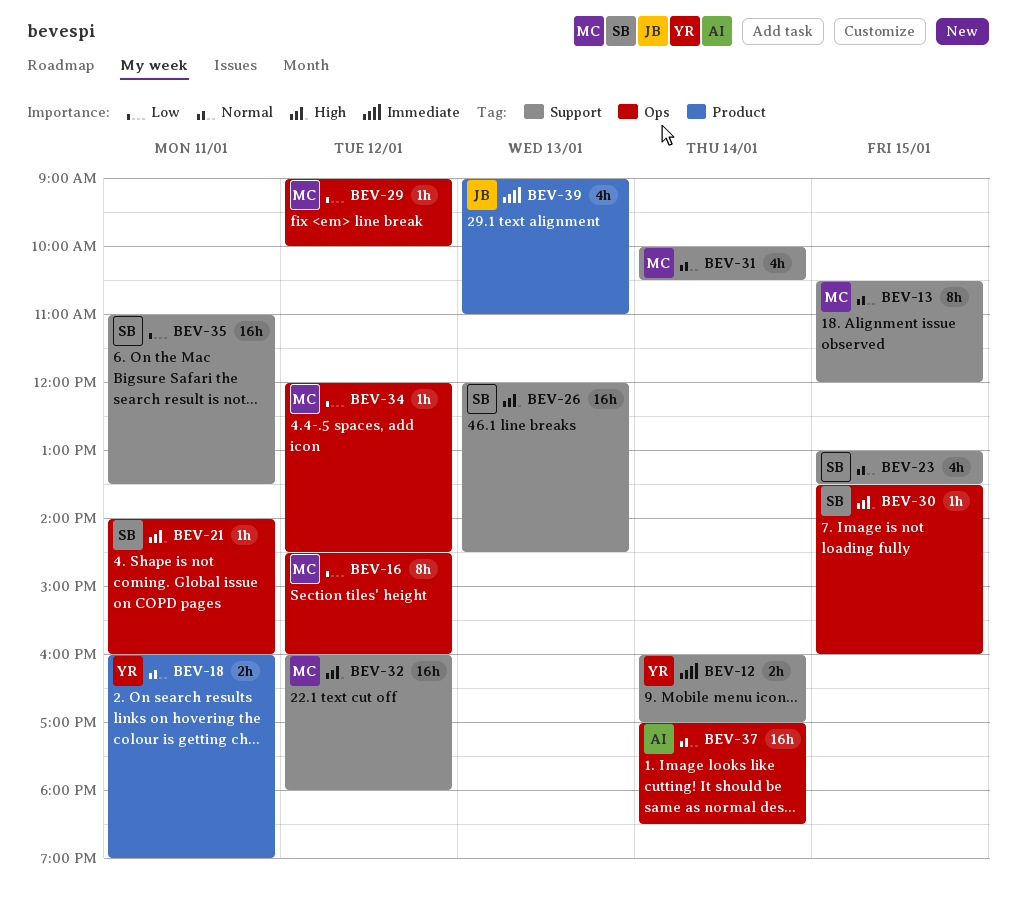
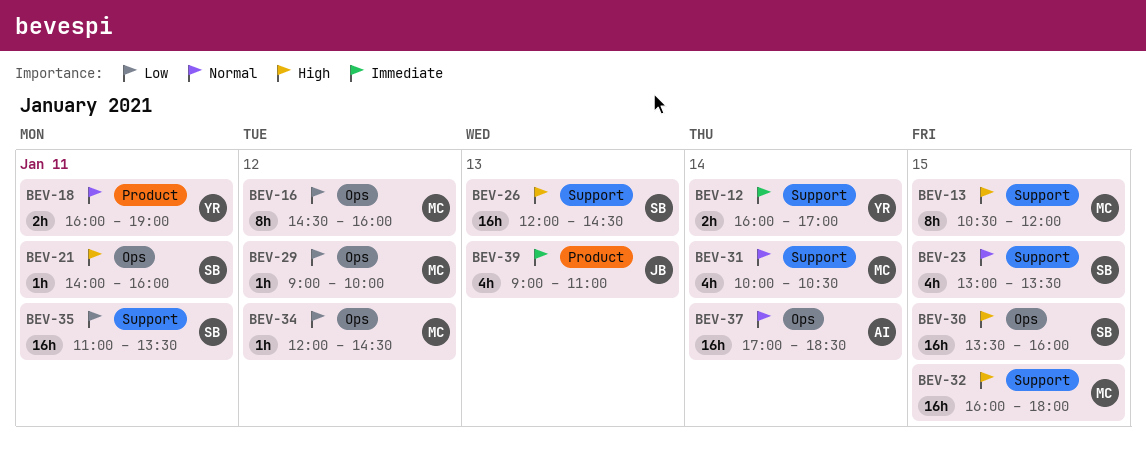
BEV-13, priority: Normal -> High
BEV-30, estimate: 1h -> 16h
BEV-32, day: Jan 12 -> Jan 15

